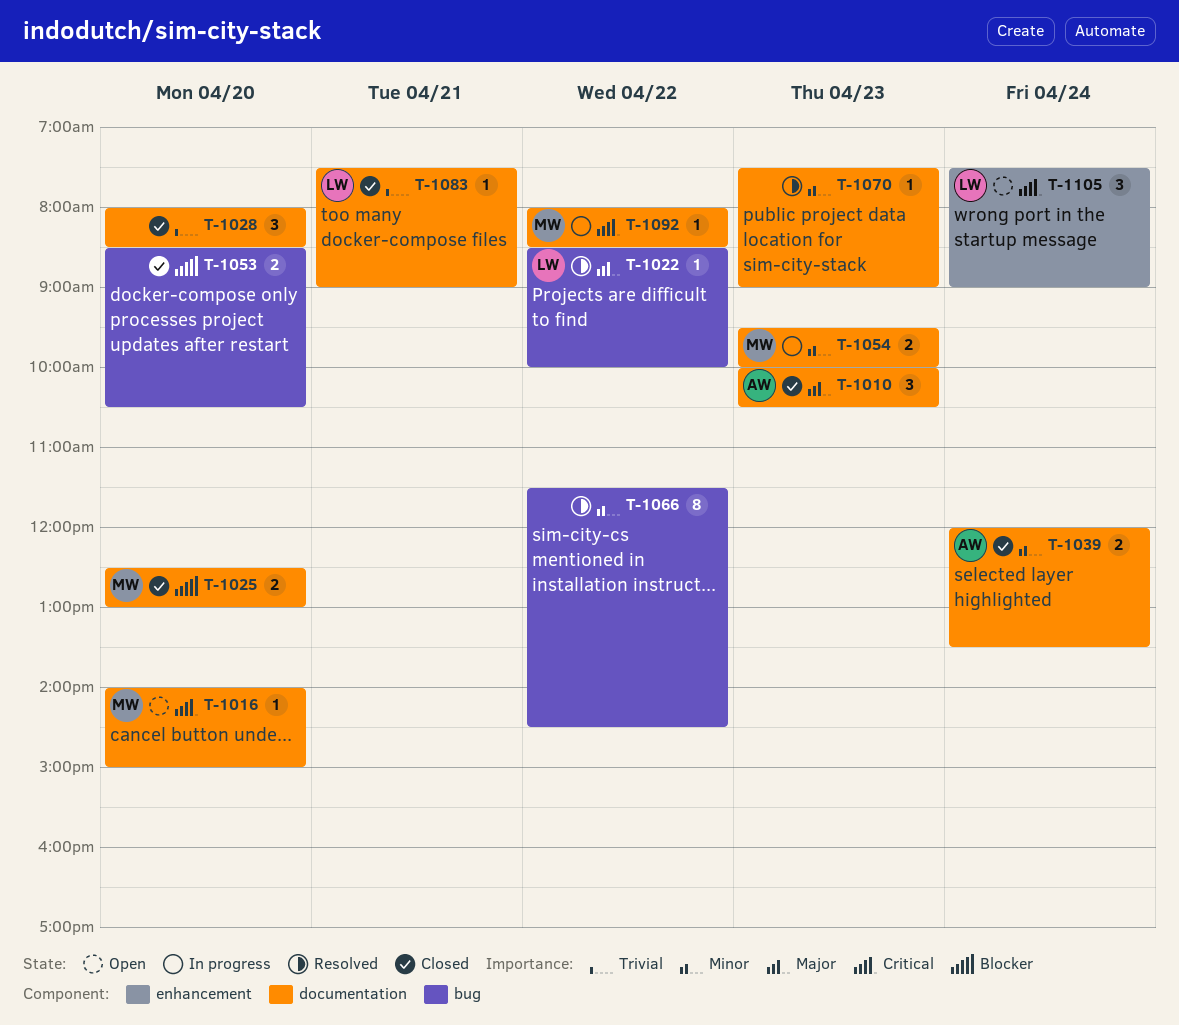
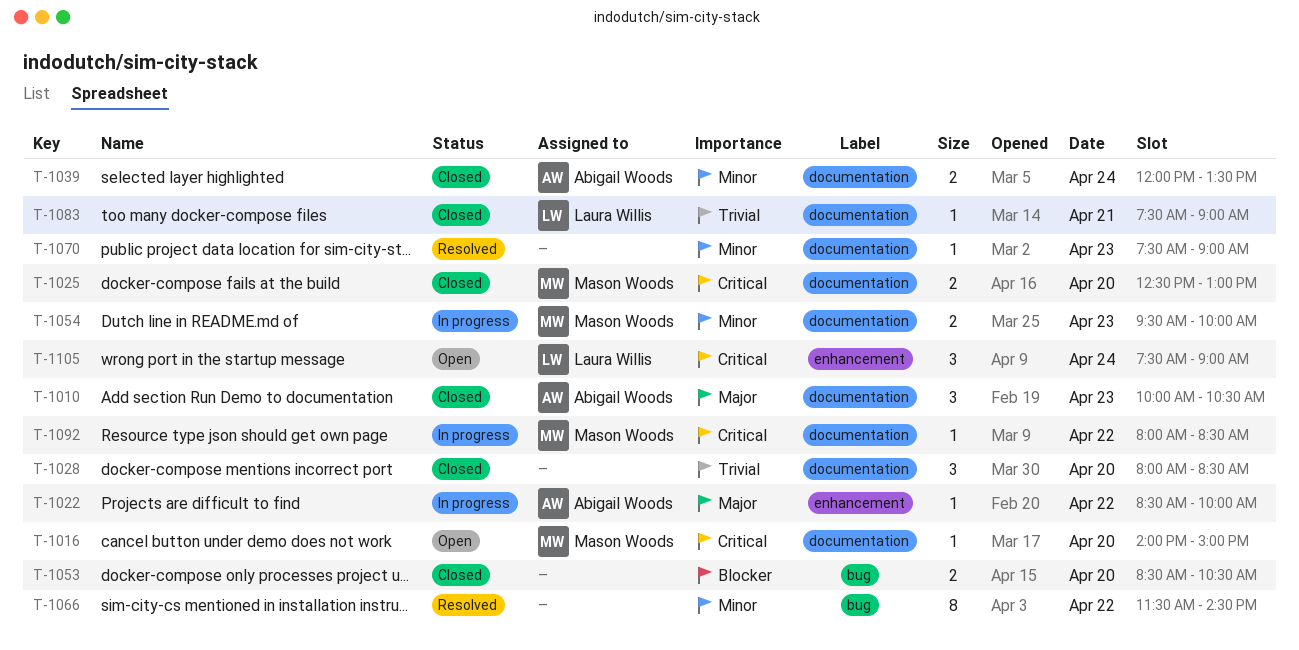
T-1022, status: Resolved -> In progress
T-1022, owner: Laura Willis -> Abigail Woods
T-1022, label: bug -> enhancement
T-1025, priority: Blocker -> Critical

